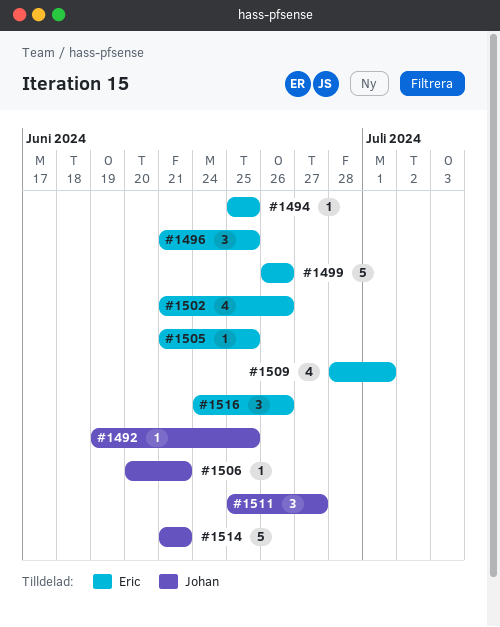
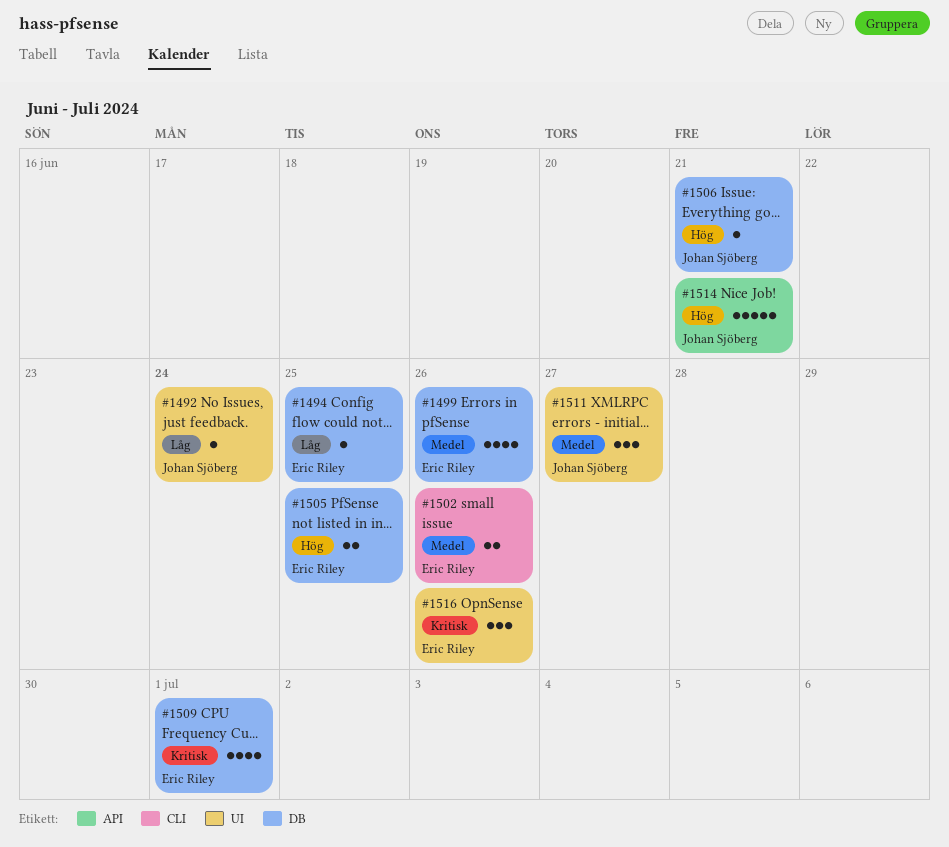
#1492, due: Jun 25 -> Jun 24
#1496: present -> none
#1499, estimate: 5 -> 4
#1502, estimate: 4 -> 2
#1505, estimate: 1 -> 2

